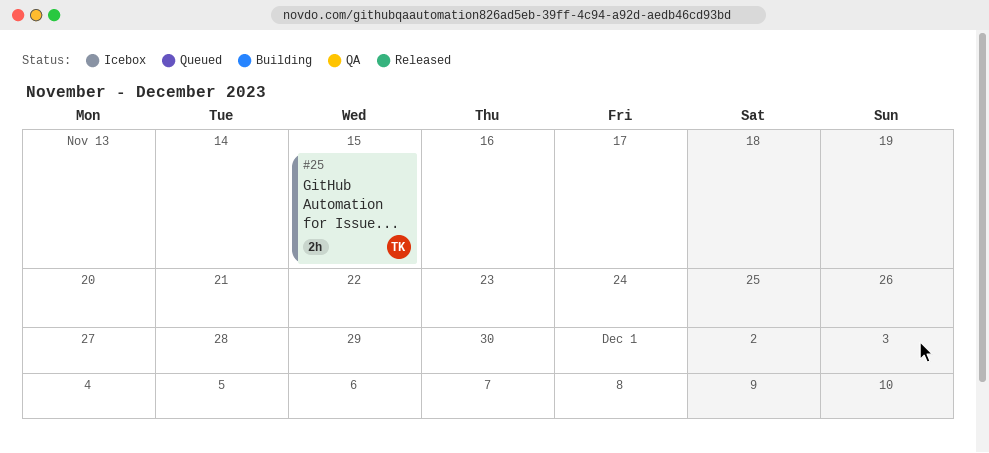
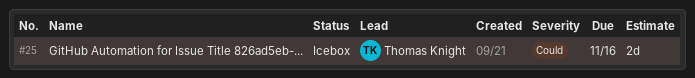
#25, estimate: 2h -> 2d
#25, due: Nov 15 -> Nov 16

